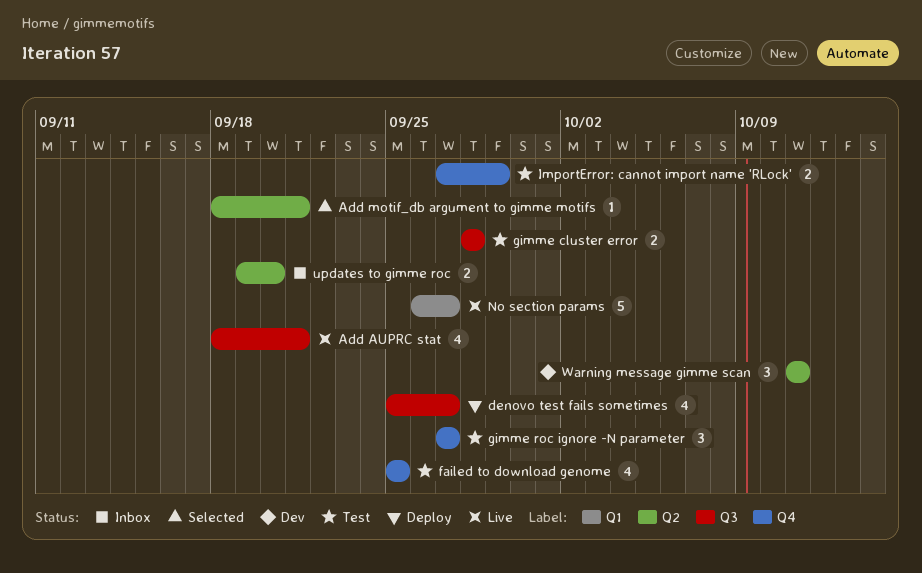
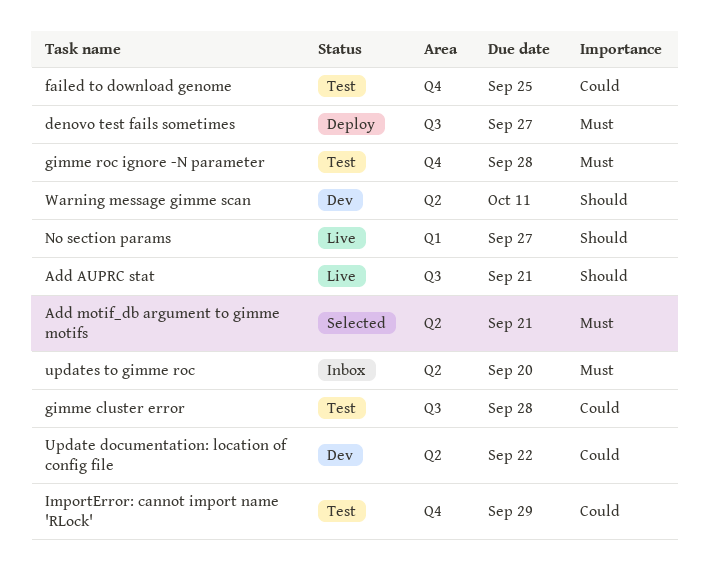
gimme roc ignore -N parameter, due: Sep 27 -> Sep 28
Update documentation: location of config file: none -> present

